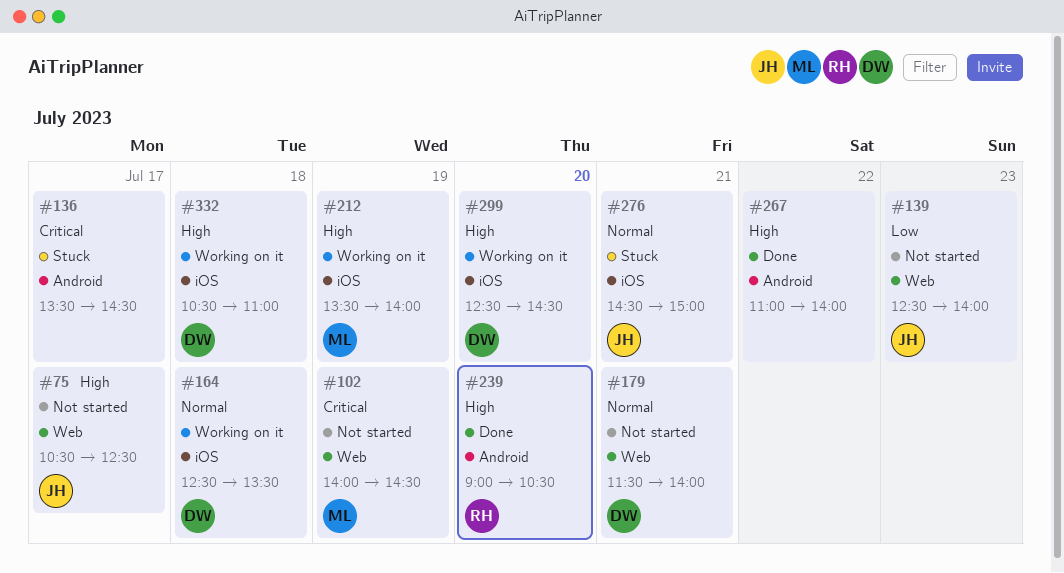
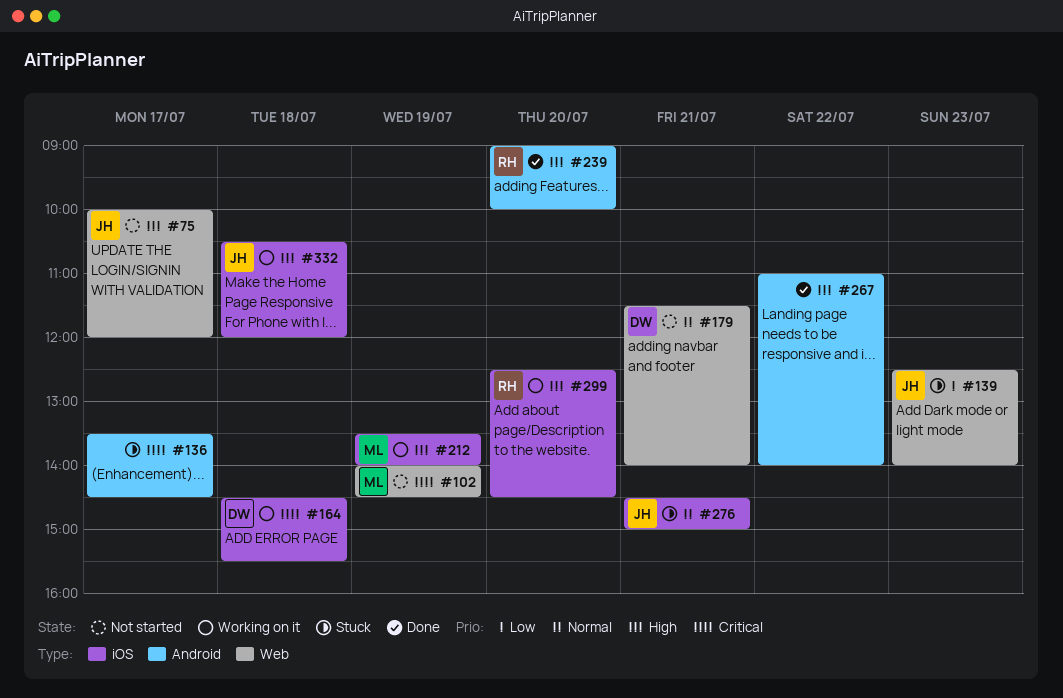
#75, begins: 10:30 -> 10:00
#75, ends: 12:30 -> 12:00
#139, status: Not started -> Stuck
#164, priority: Normal -> Critical
#164, begins: 12:30 -> 14:30
#164, ends: 13:30 -> 15:30
#239, ends: 10:30 -> 10:00
#299, owner: DW -> RH
#332, owner: DW -> JH
#332, ends: 11:00 -> 12:00

